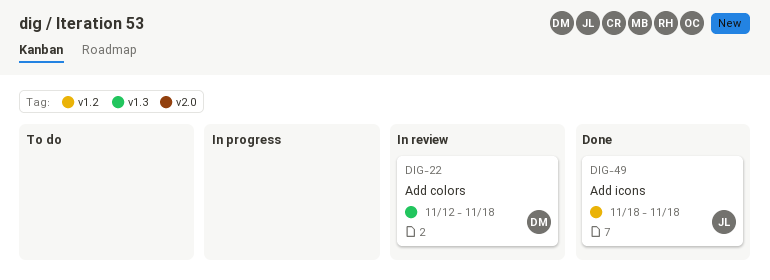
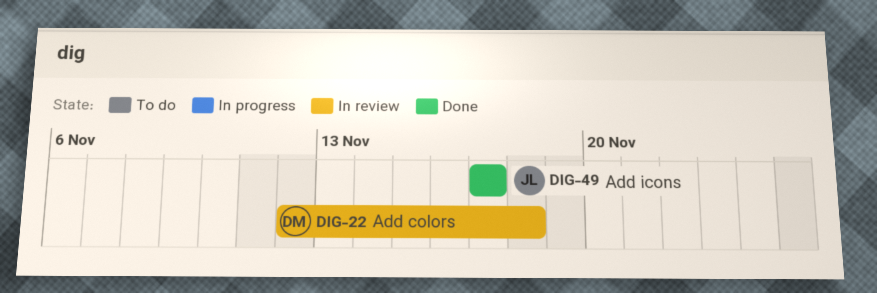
DIG-49, start: Nov 18 -> Nov 17
DIG-49, due: Nov 18 -> Nov 17

